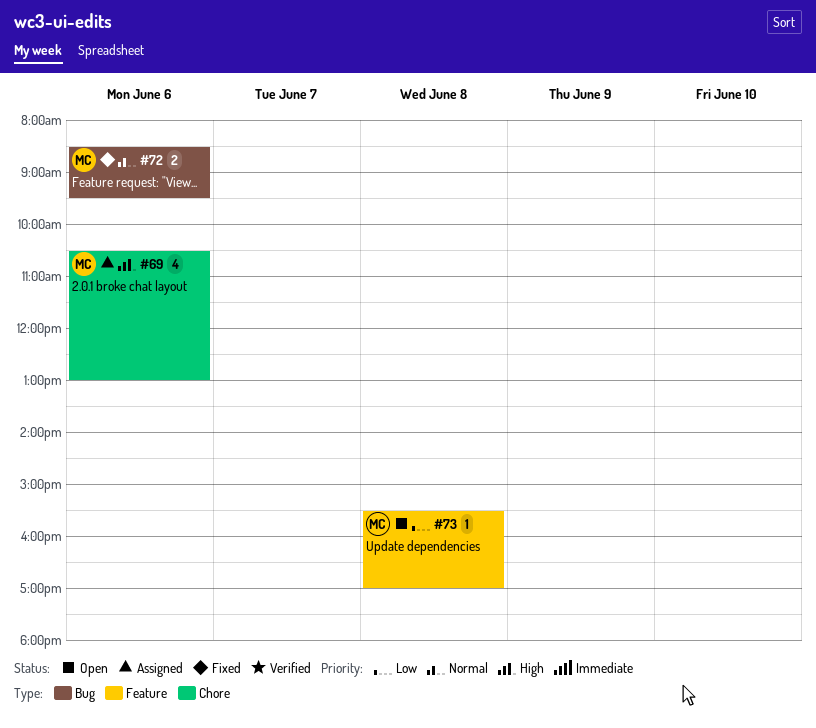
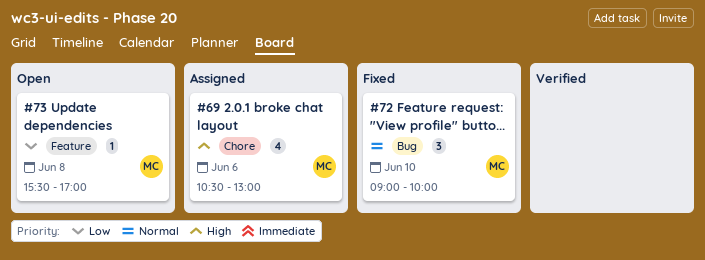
#72, estimate: 2 -> 3
#72, day: Jun 6 -> Jun 10
#72, begins: 08:30 -> 09:00
#72, ends: 09:30 -> 10:00

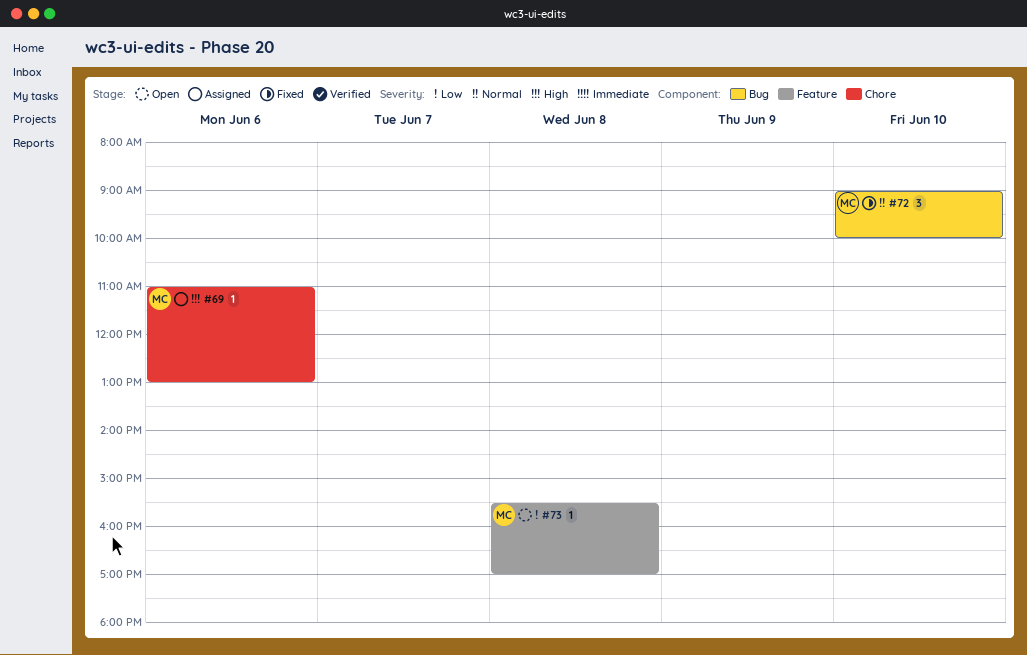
#69, estimate: 4 -> 1
#69, begins: 10:30 -> 11:00

